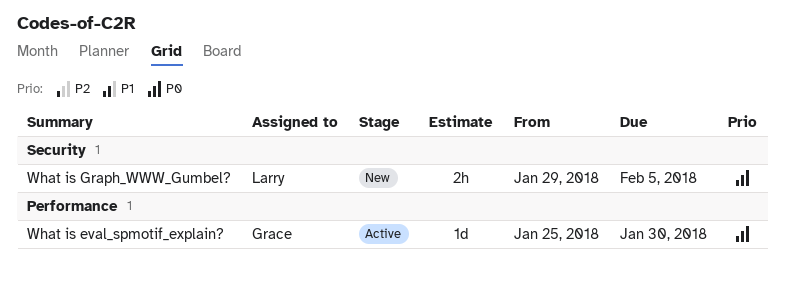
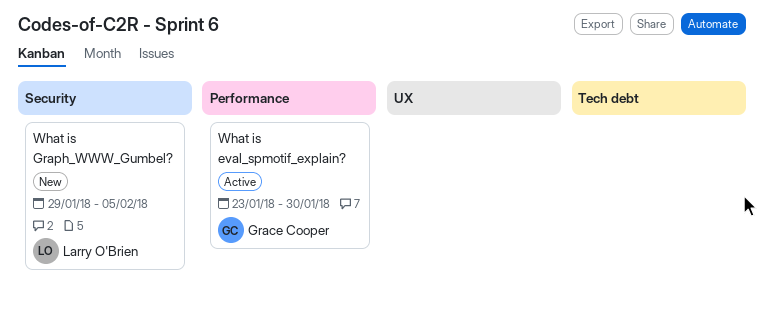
What is eval_spmotif_explain?, start: Jan 25 -> Jan 23

